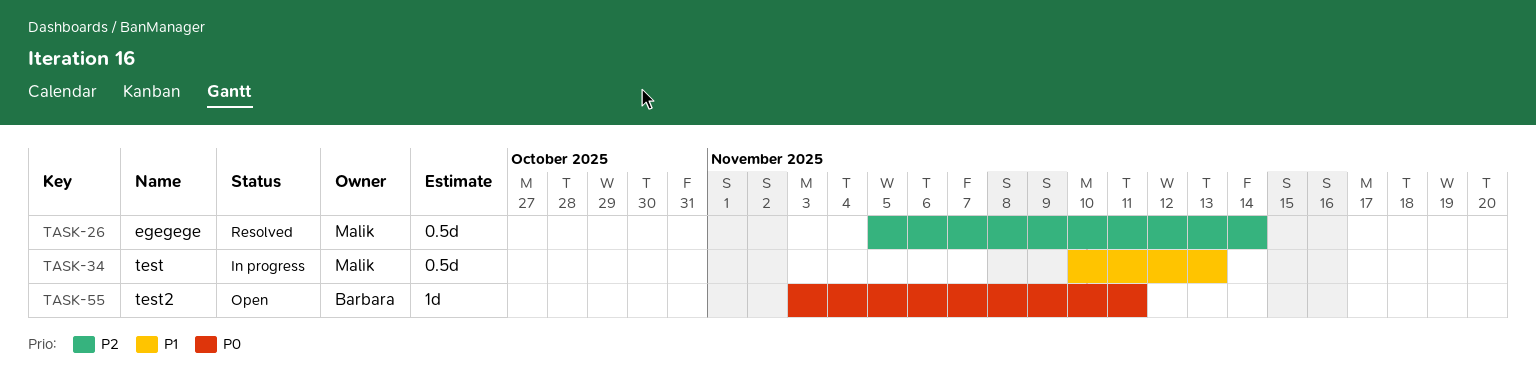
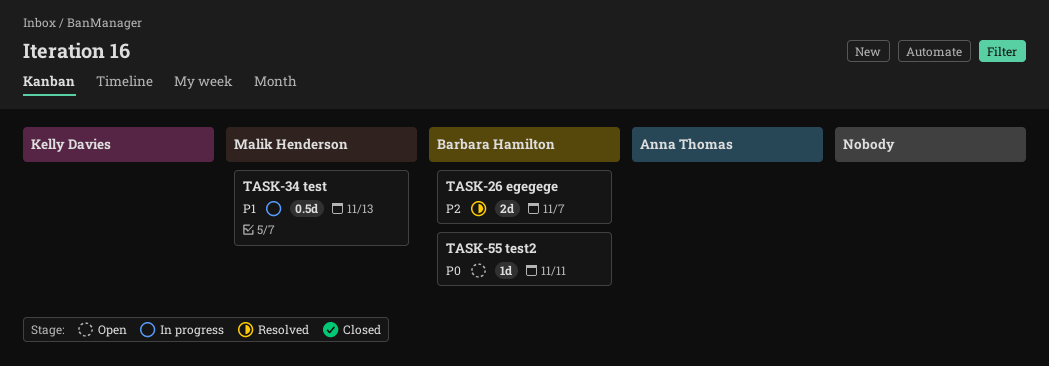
TASK-26, owner: Malik Henderson -> Barbara Hamilton
TASK-26, estimate: 0.5d -> 2d
TASK-26, due: Nov 14 -> Nov 7

